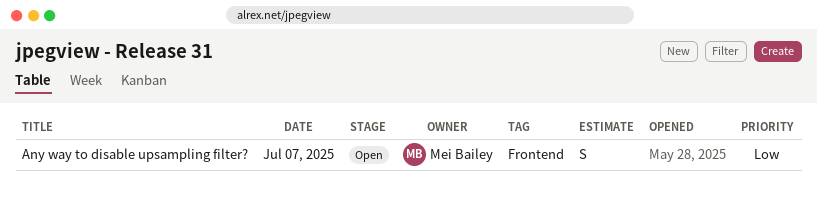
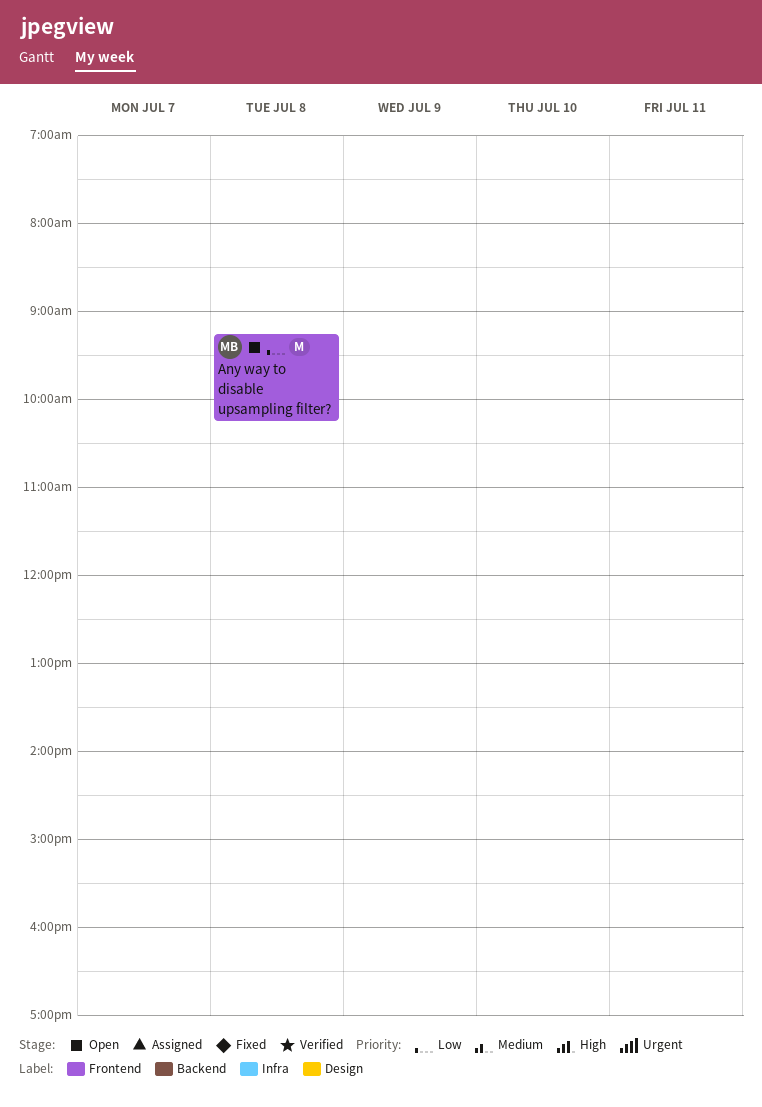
Any way to disable upsampling filter?, estimate: S -> M
Any way to disable upsampling filter?, day: Jul 7 -> Jul 8

